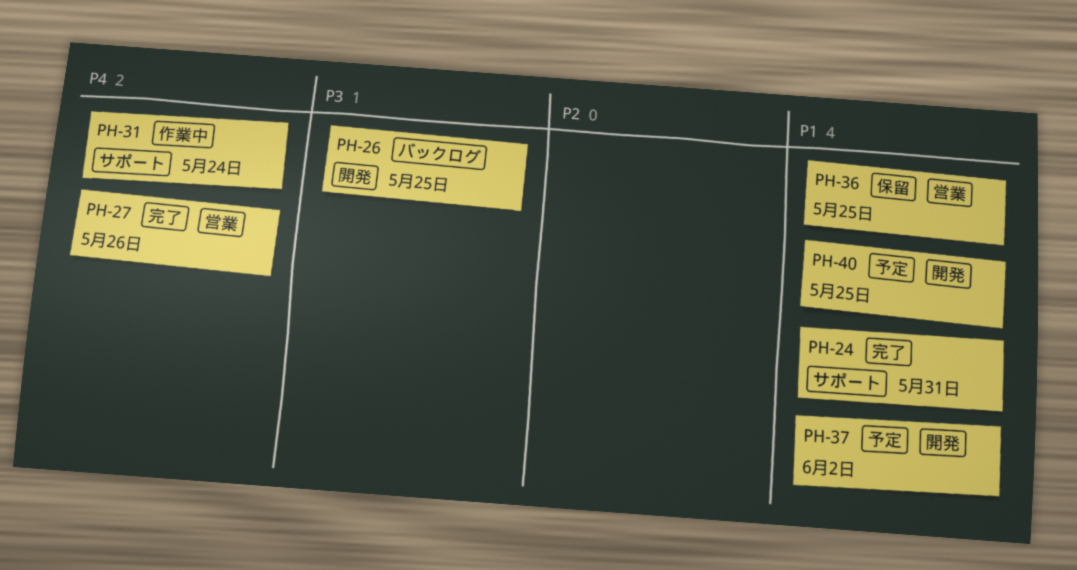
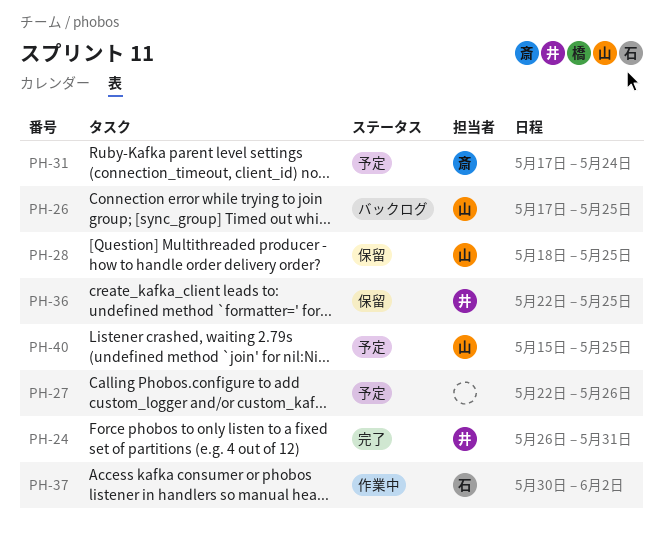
PH-27, status: 完了 -> 予定
PH-28: none -> present
PH-31, status: 作業中 -> 予定
PH-37, status: 予定 -> 作業中

